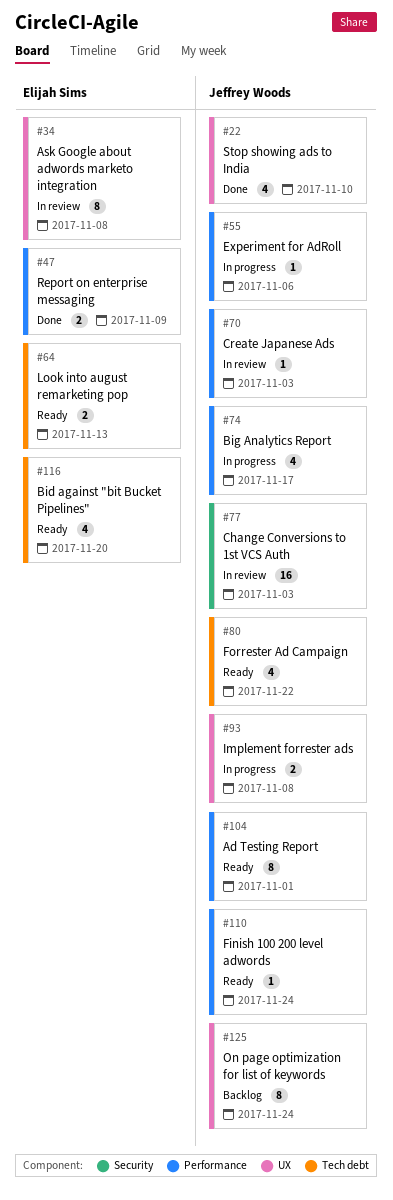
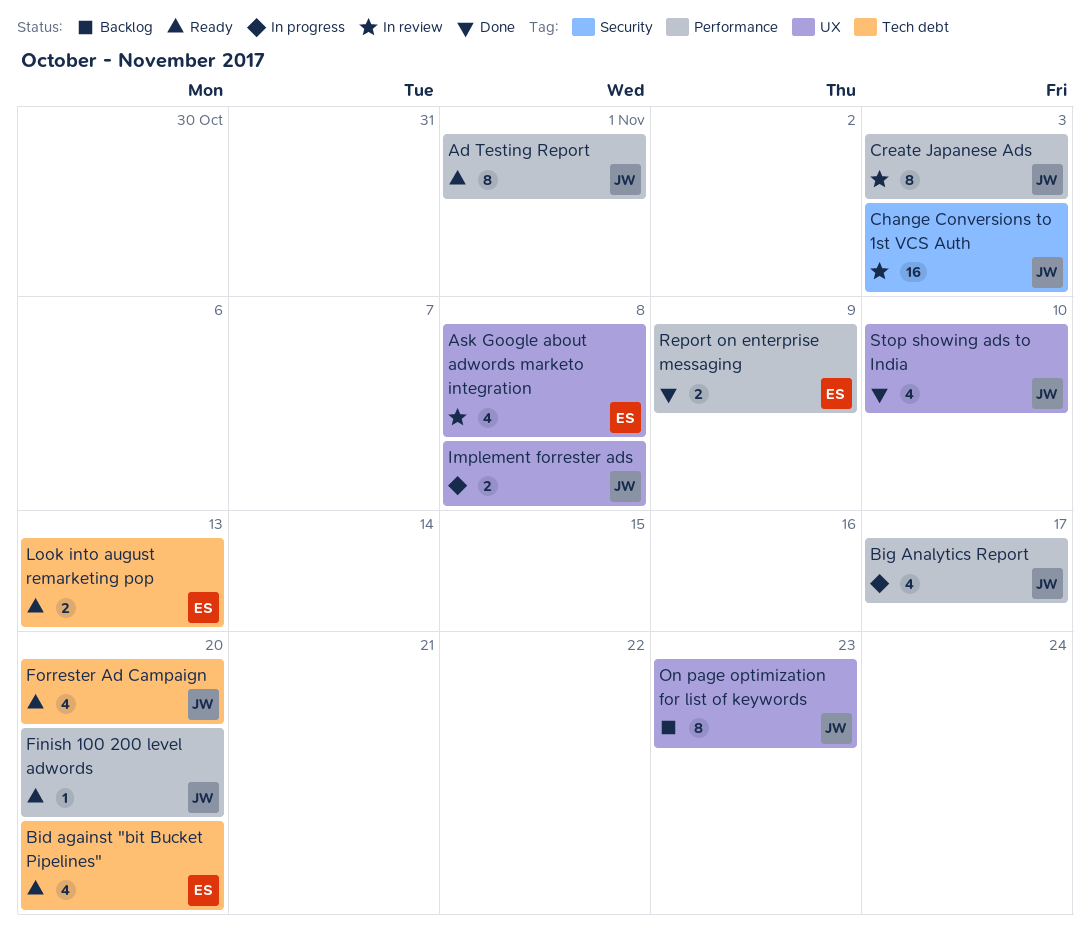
Ask Google about adwords marketo integration, estimate: 8 -> 4
Create Japanese Ads, estimate: 1 -> 8
Experiment for AdRoll: present -> none
Finish 100 200 level adwords, due: Nov 24 -> Nov 20
Forrester Ad Campaign, due: Nov 22 -> Nov 20
On page optimization for list of keywords, due: Nov 24 -> Nov 23

